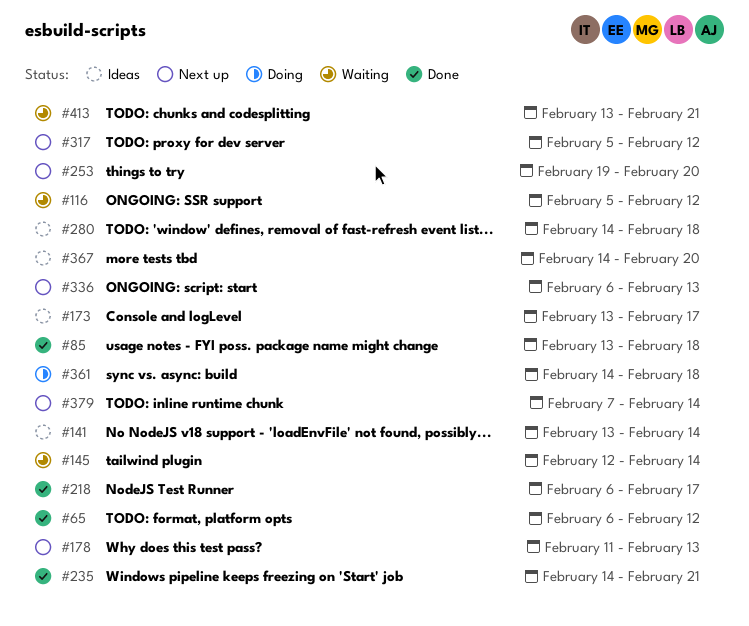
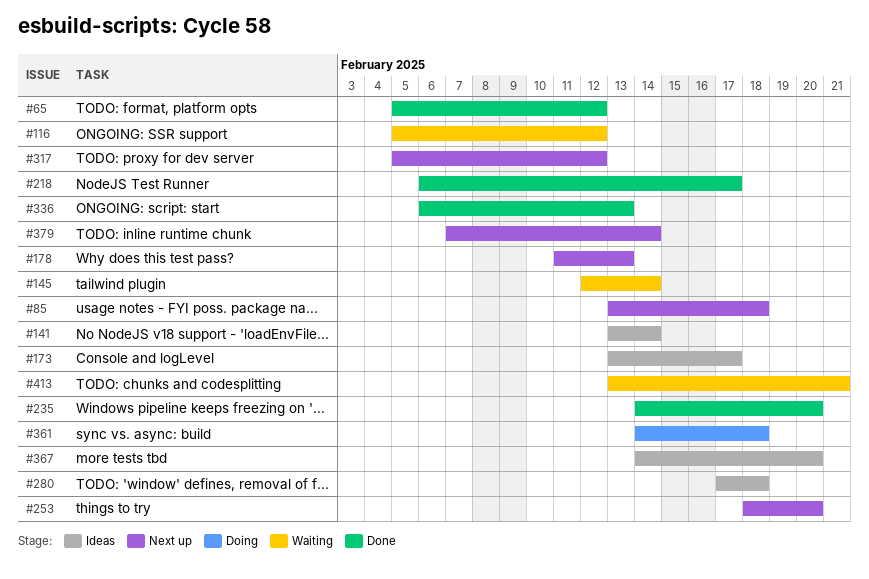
#65, start: Feb 6 -> Feb 5
#85, status: Done -> Next up
#235, due: Feb 21 -> Feb 20
#253, start: Feb 19 -> Feb 18
#280, start: Feb 14 -> Feb 17
#336, status: Next up -> Done

